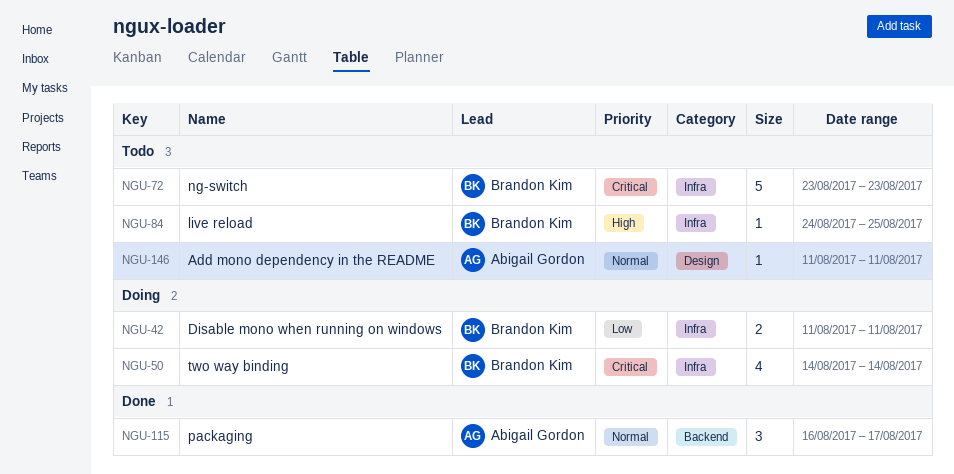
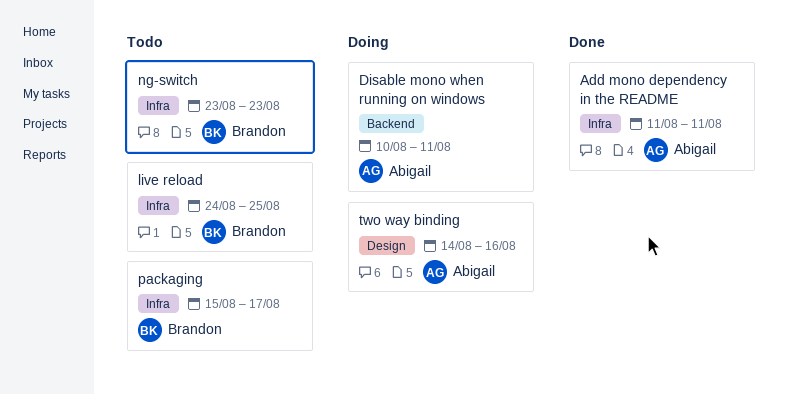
Add mono dependency in the README, status: Todo -> Done
Add mono dependency in the README, label: Design -> Infra
Disable mono when running on windows, owner: Brandon Kim -> Abigail Gordon
Disable mono when running on windows, label: Infra -> Backend
Disable mono when running on windows, start: Aug 11 -> Aug 10
packaging, status: Done -> Todo
packaging, owner: Abigail Gordon -> Brandon Kim
packaging, label: Backend -> Infra
packaging, start: Aug 16 -> Aug 15
two way binding, owner: Brandon Kim -> Abigail Gordon
two way binding, label: Infra -> Design
two way binding, due: Aug 14 -> Aug 16

